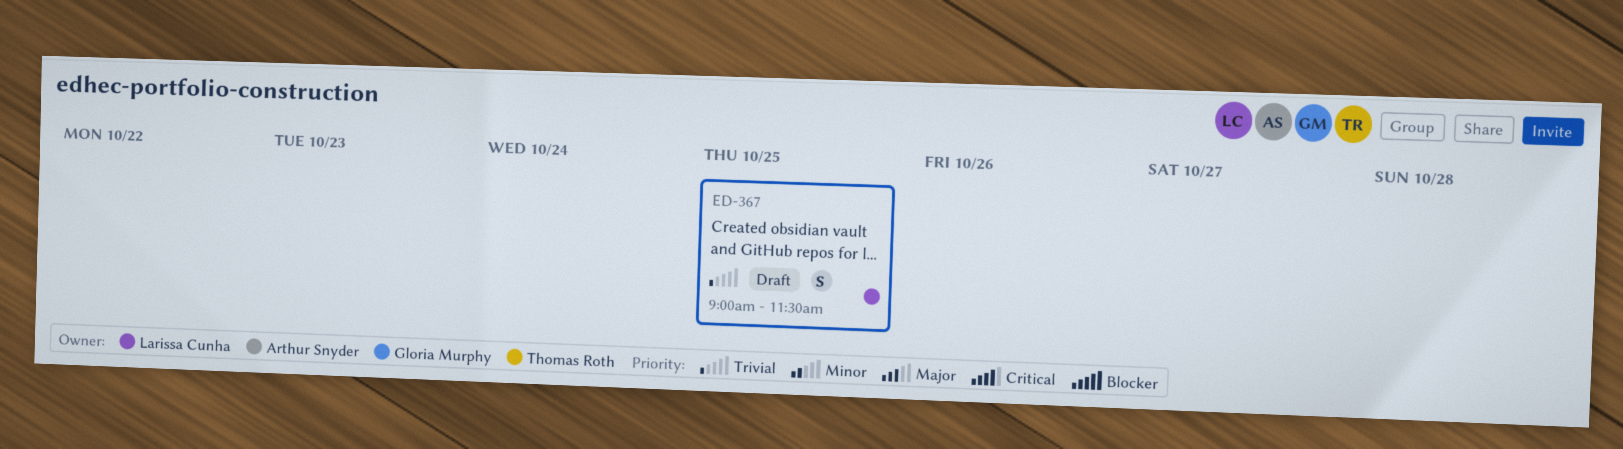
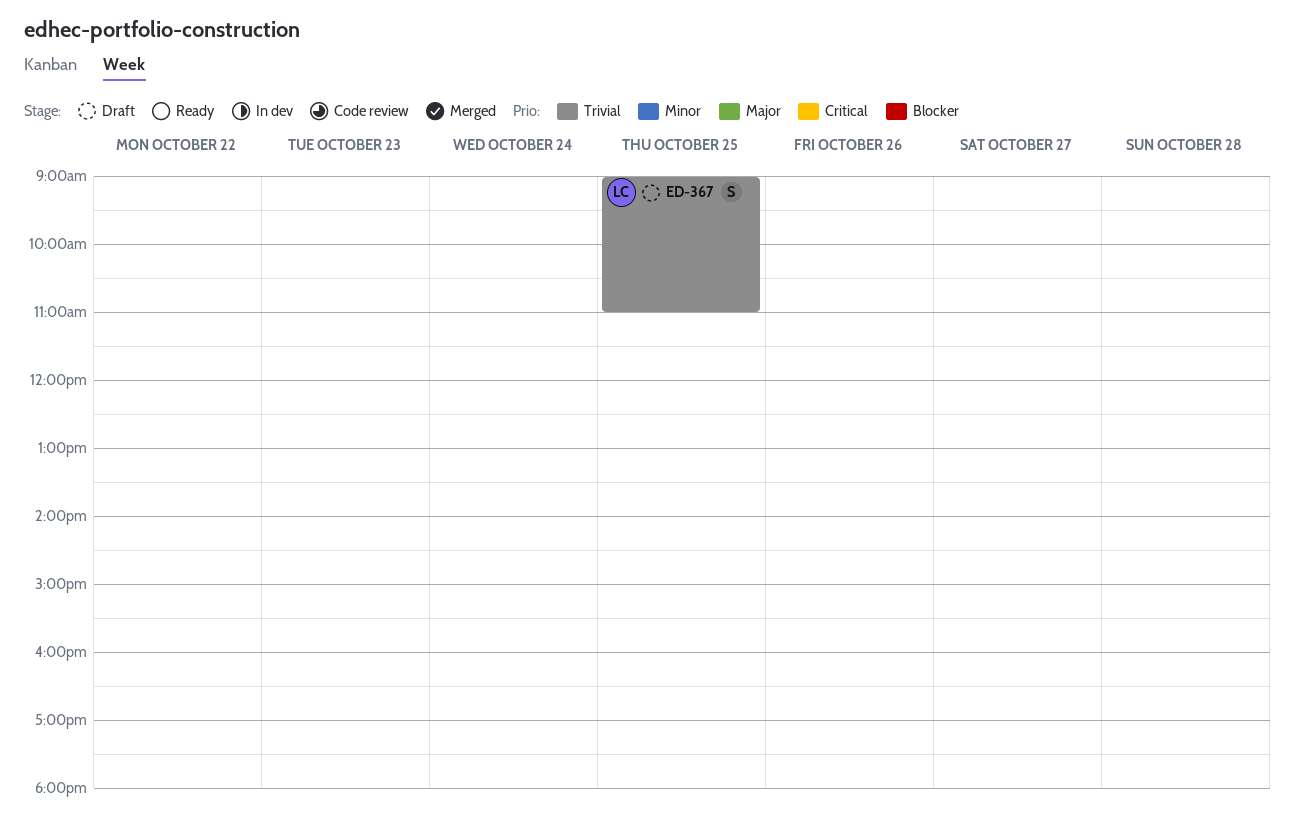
ED-367, ends: 11:30 -> 11:00

